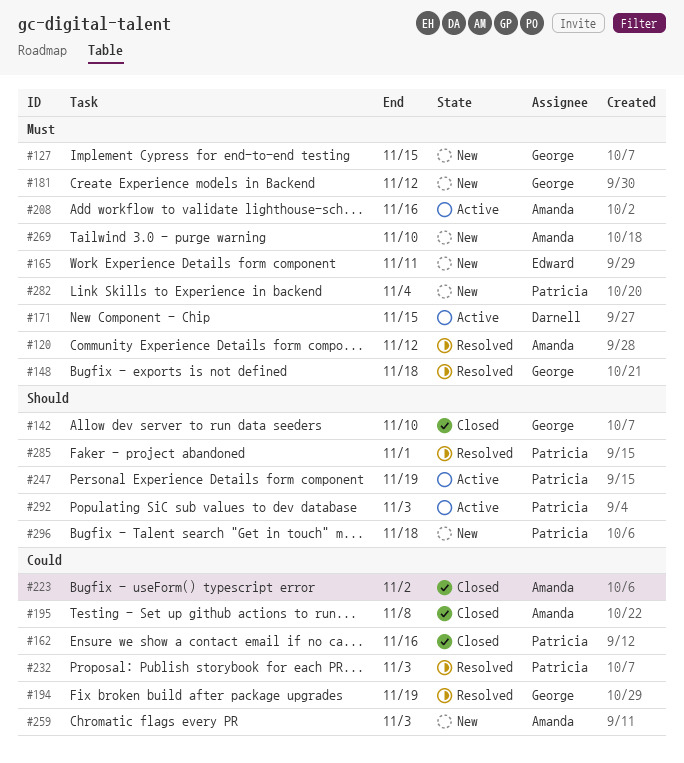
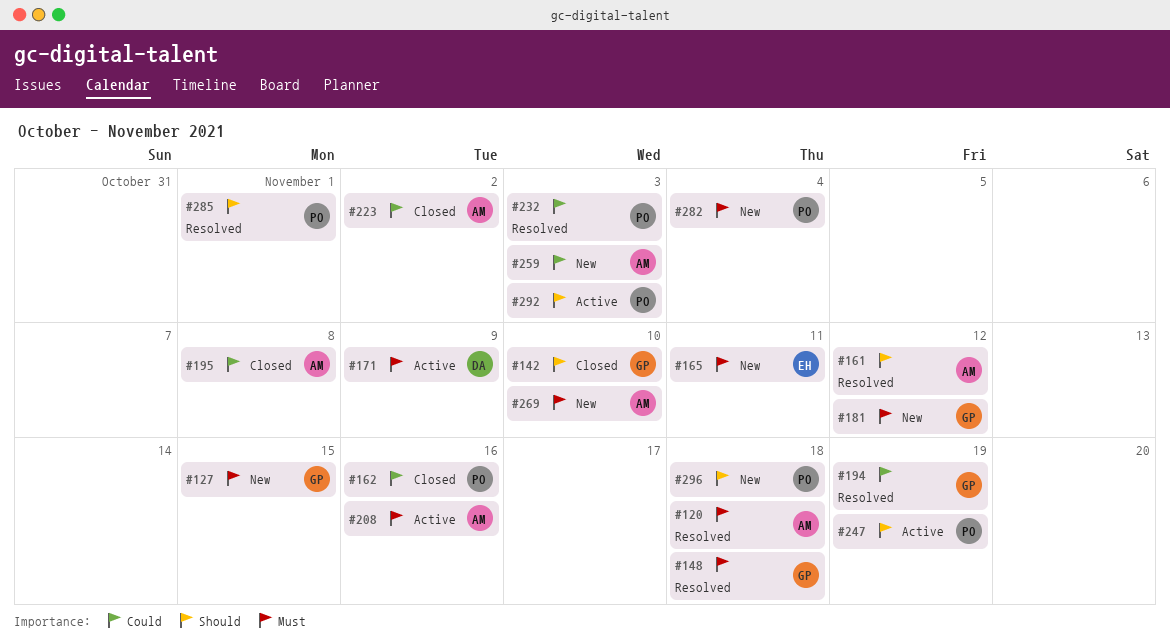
#120, due: Nov 12 -> Nov 18
#161: none -> present
#171, due: Nov 15 -> Nov 9

